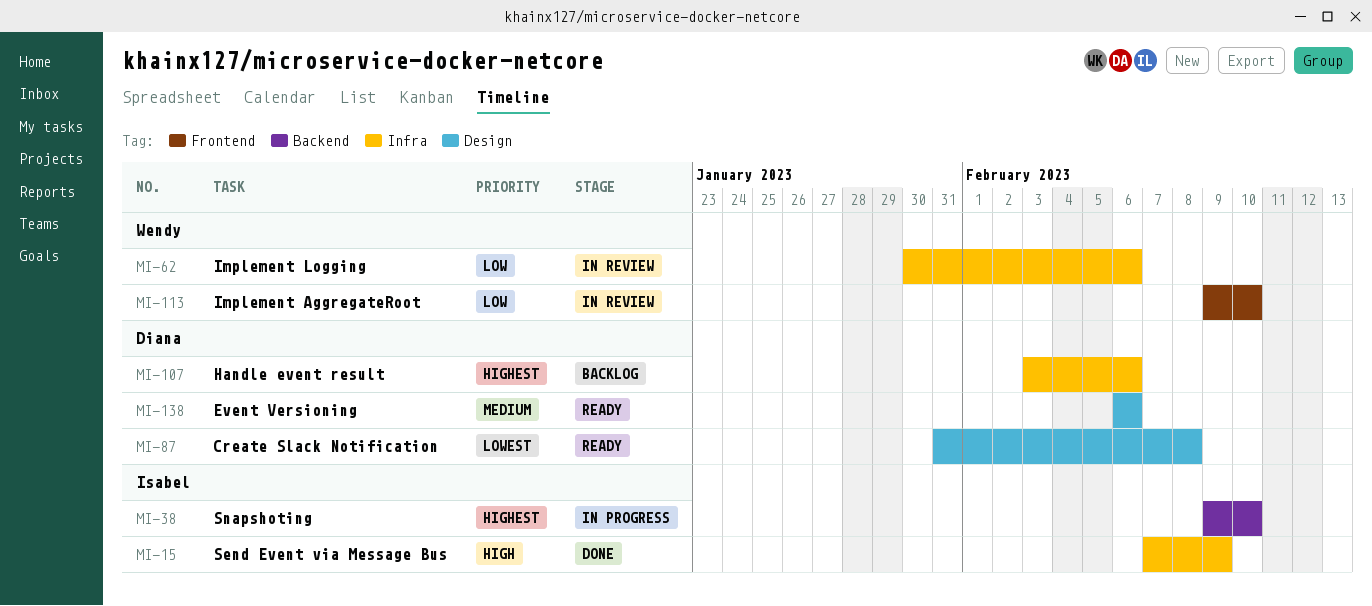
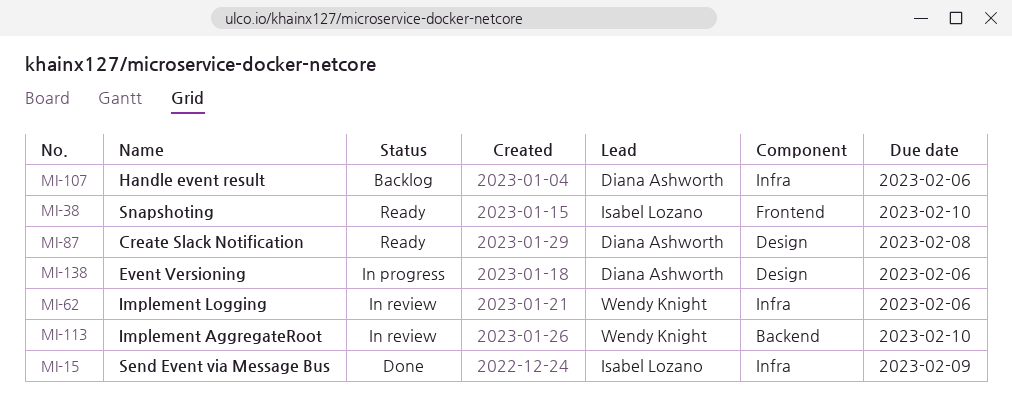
MI-38, status: In progress -> Ready
MI-38, label: Backend -> Frontend
MI-113, label: Frontend -> Backend
MI-138, status: Ready -> In progress

